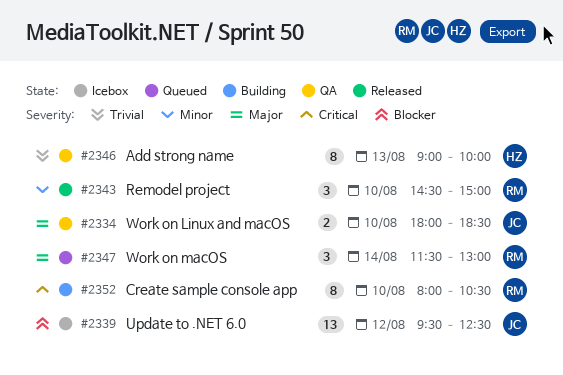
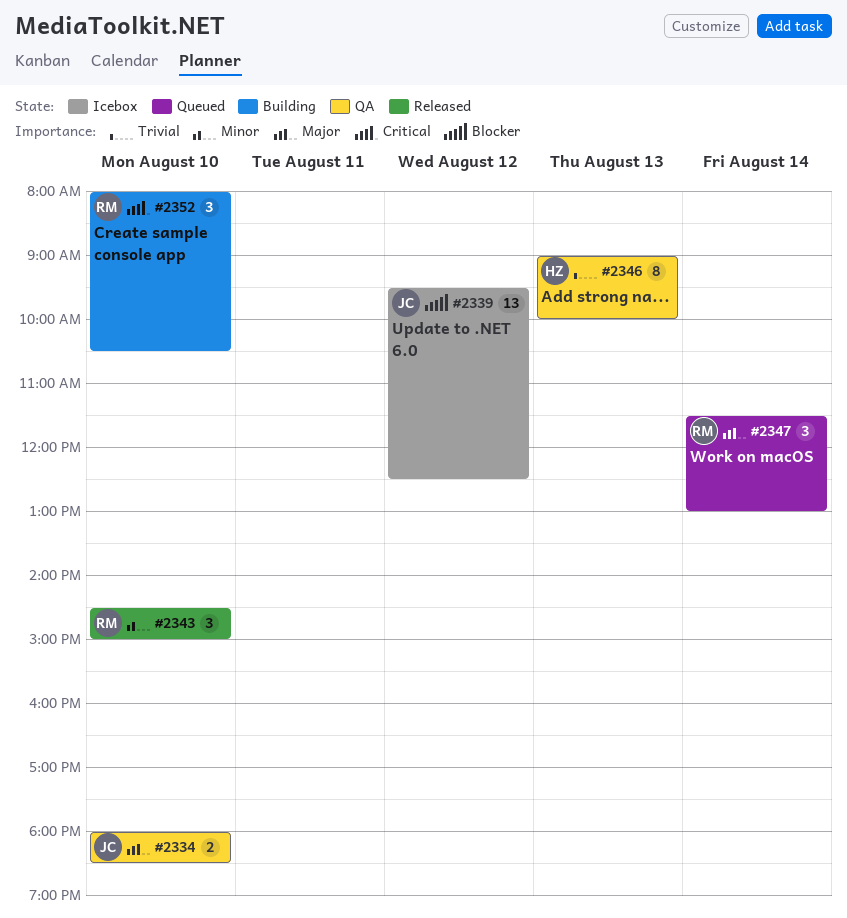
#2352, estimate: 8 -> 3

